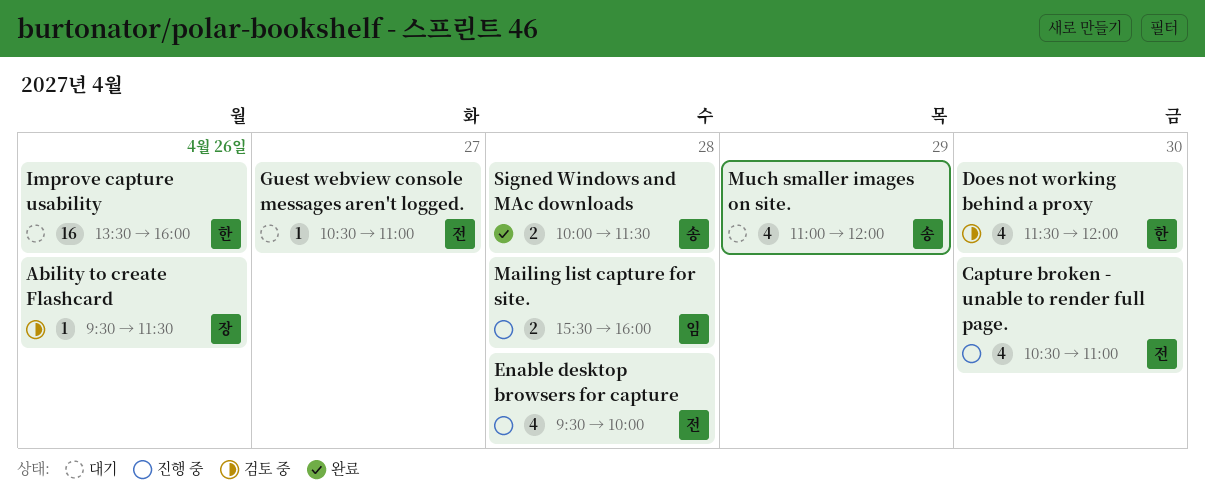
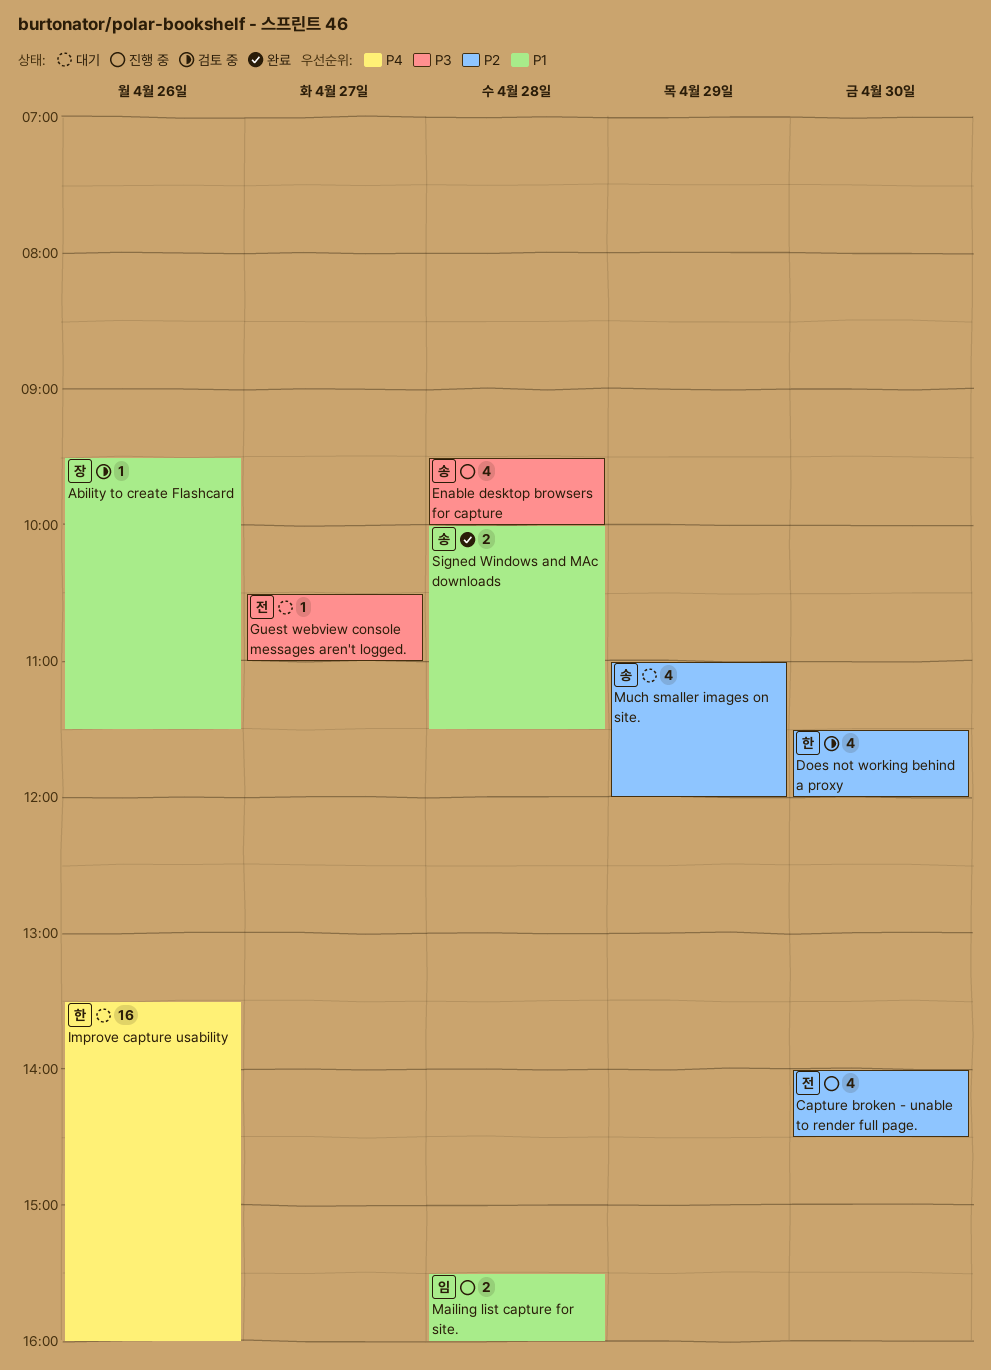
Capture broken - unable to render full page., begins: 10:30 -> 14:00
Capture broken - unable to render full page., ends: 11:00 -> 14:30
Enable desktop browsers for capture, owner: 전 -> 송

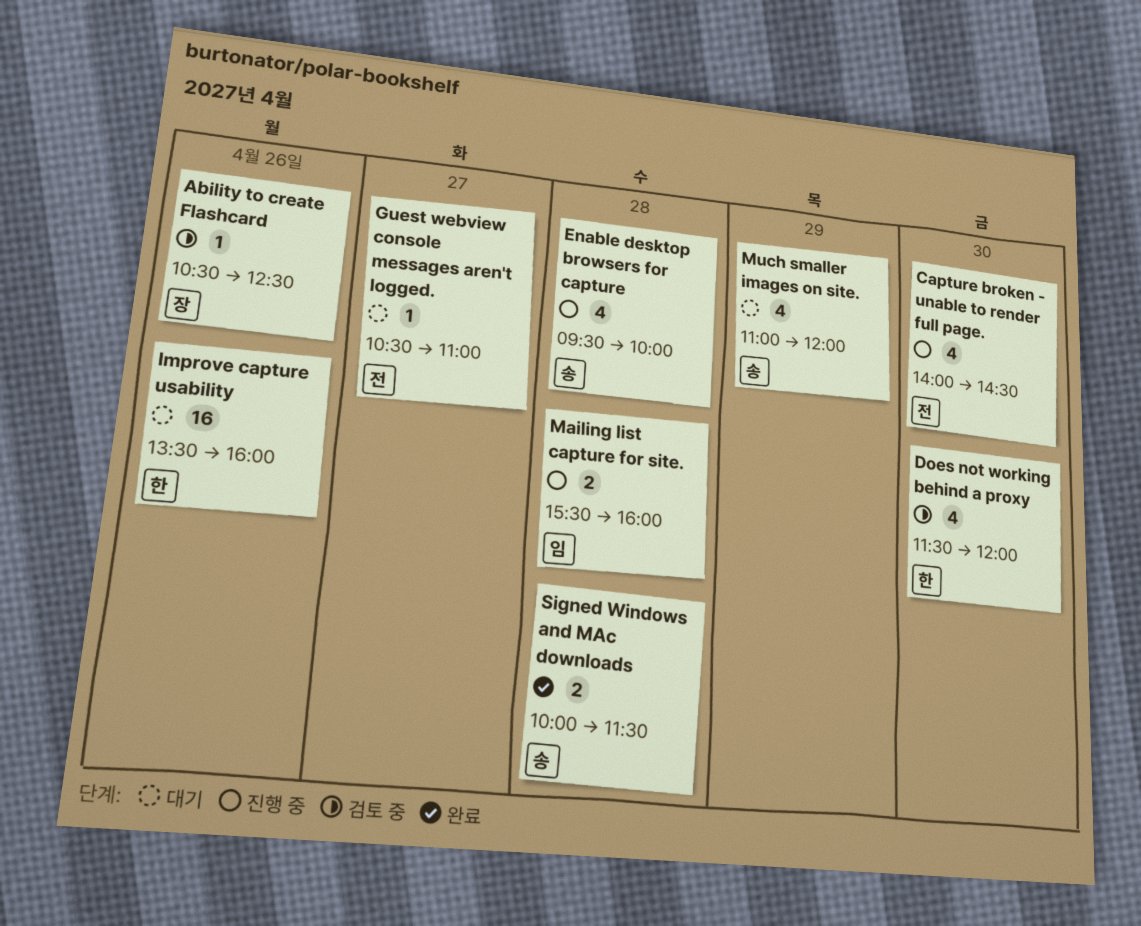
Ability to create Flashcard, begins: 09:30 -> 10:30
Ability to create Flashcard, ends: 11:30 -> 12:30

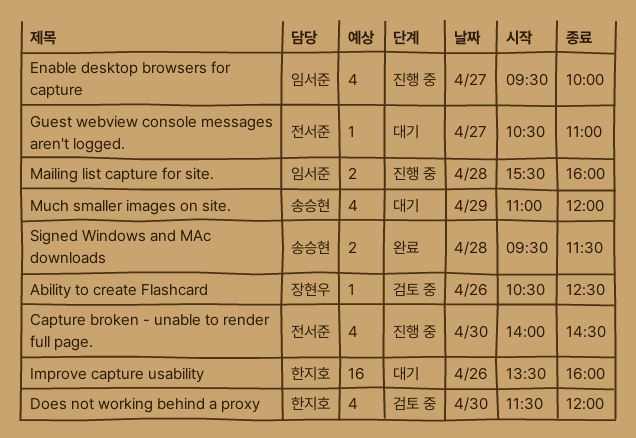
Enable desktop browsers for capture, owner: 송승현 -> 임서준
Enable desktop browsers for capture, day: Apr 28 -> Apr 27
Signed Windows and MAc downloads, begins: 10:00 -> 09:30

